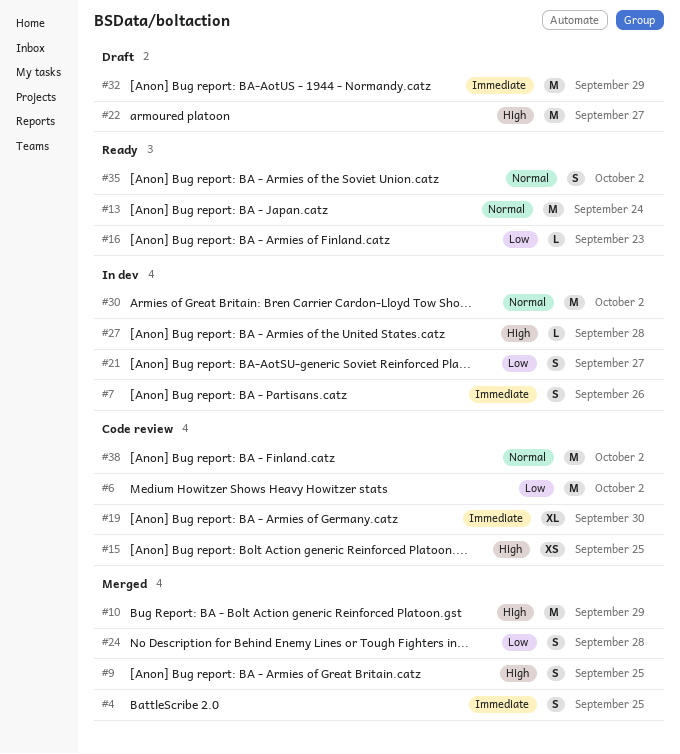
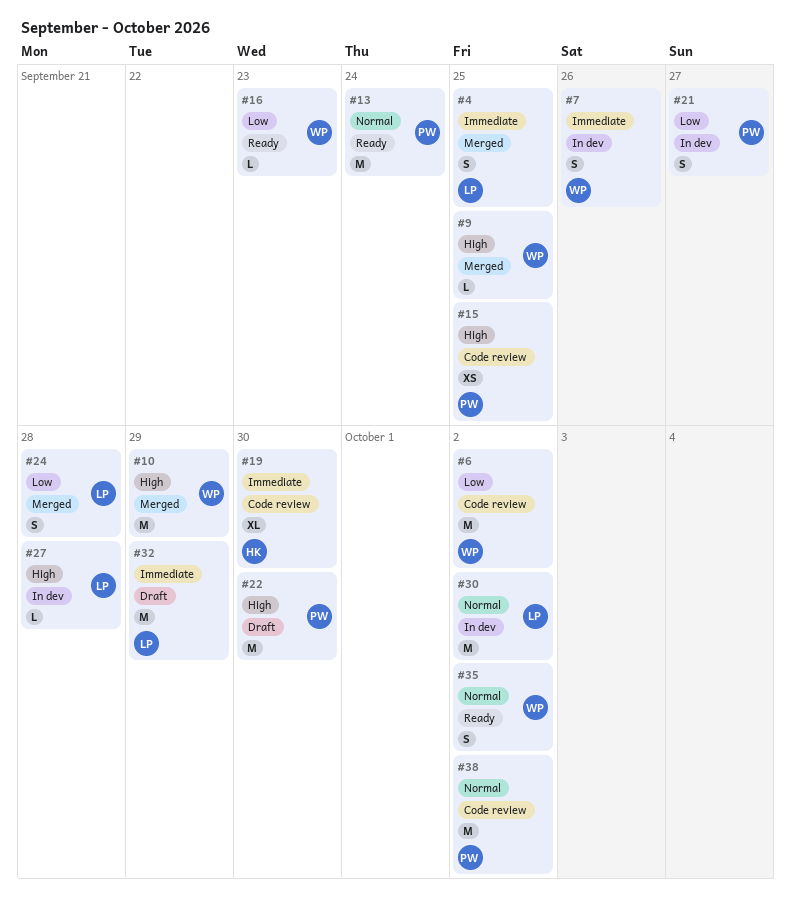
#9, estimate: S -> L
#22, due: Sep 27 -> Sep 30

